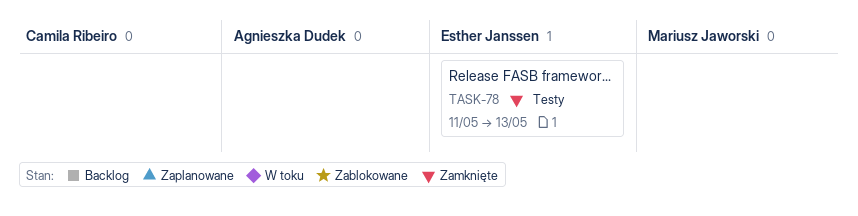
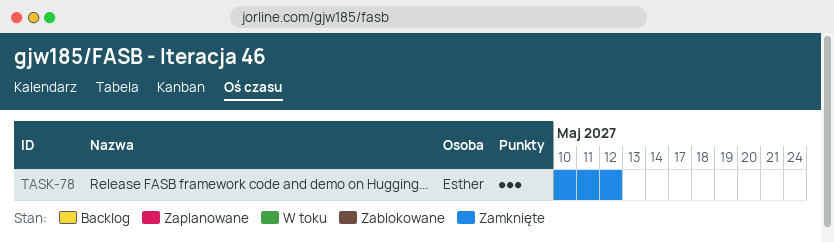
TASK-78, start: May 11 -> May 10
TASK-78, due: May 13 -> May 12

